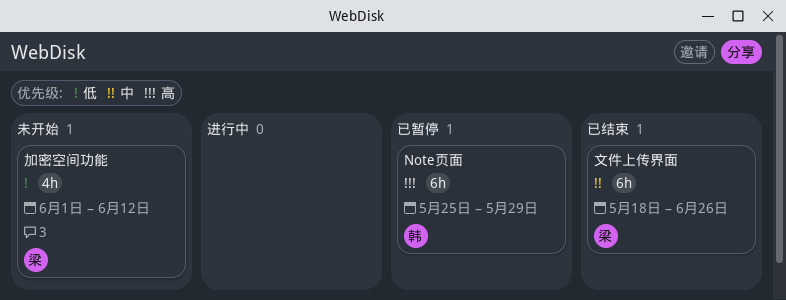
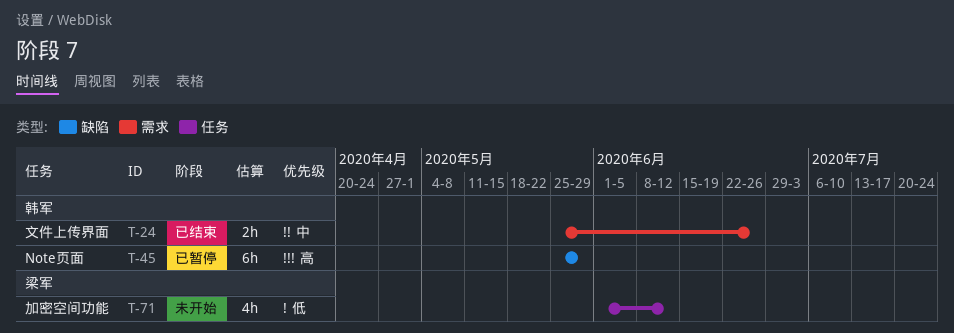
文件上传界面, owner: 梁军 -> 韩军
文件上传界面, estimate: 6h -> 2h
文件上传界面, start: May 18 -> May 25

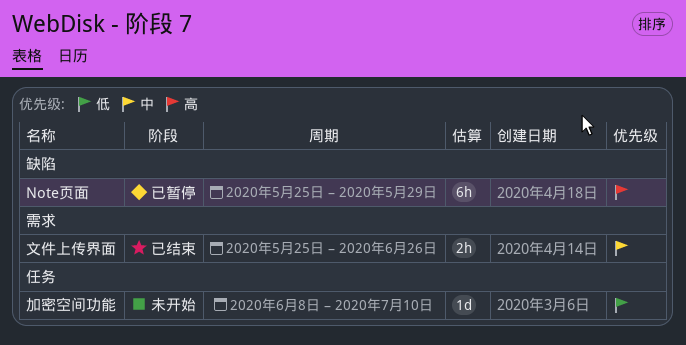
加密空间功能, estimate: 4h -> 1d
加密空间功能, start: Jun 1 -> Jun 8
加密空间功能, due: Jun 12 -> Jul 10

